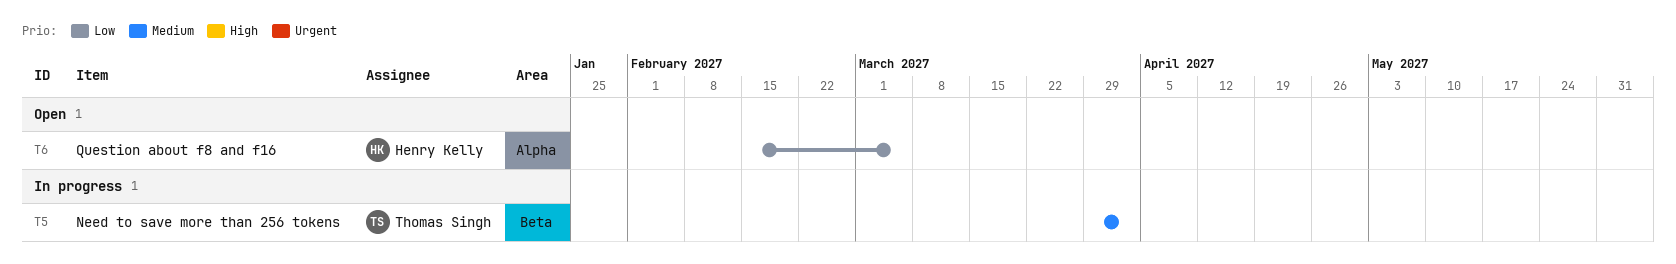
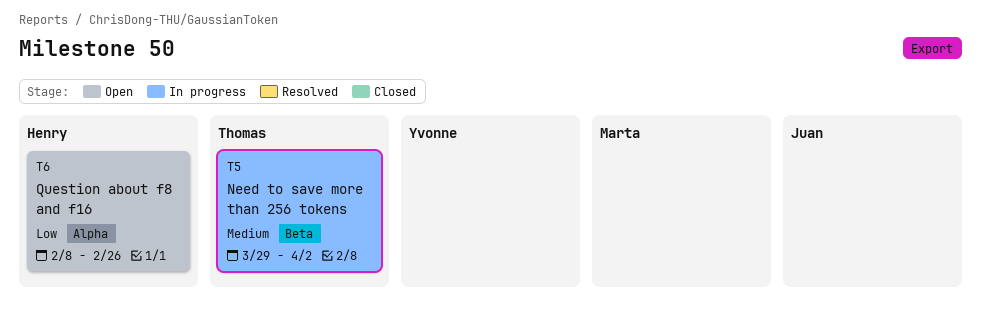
T6, start: Feb 15 -> Feb 8
T6, due: Mar 5 -> Feb 26

